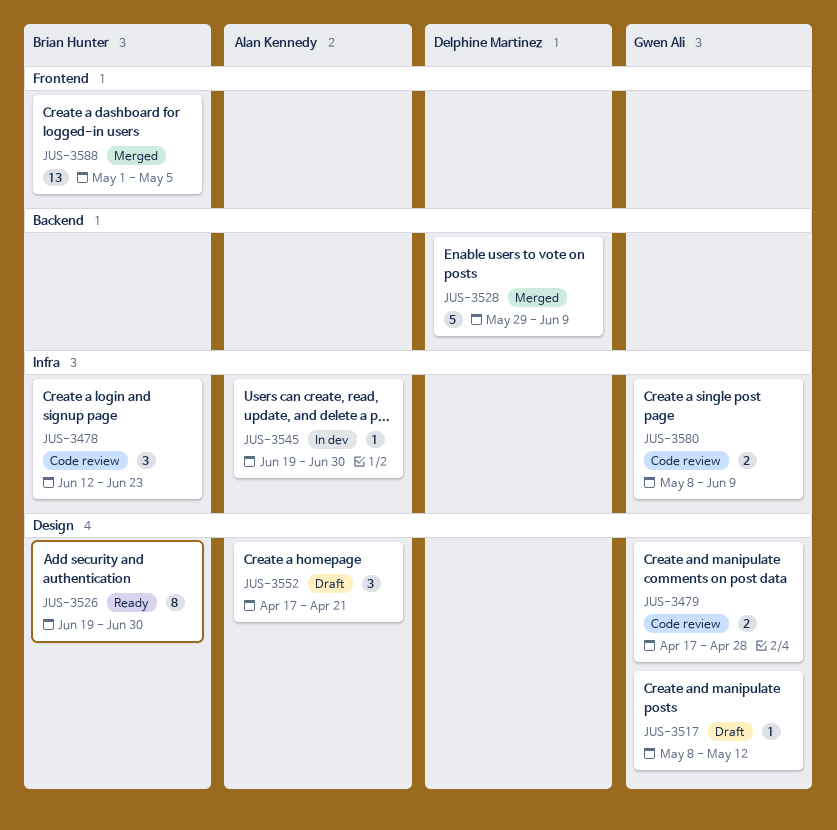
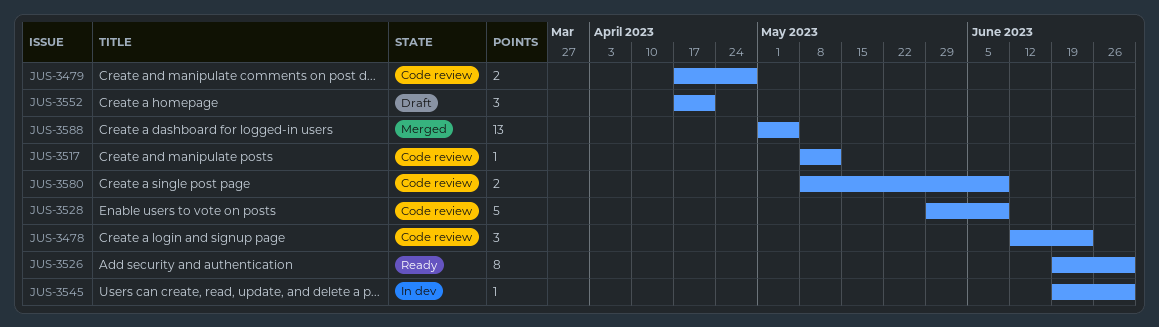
JUS-3517, status: Draft -> Code review
JUS-3528, status: Merged -> Code review

